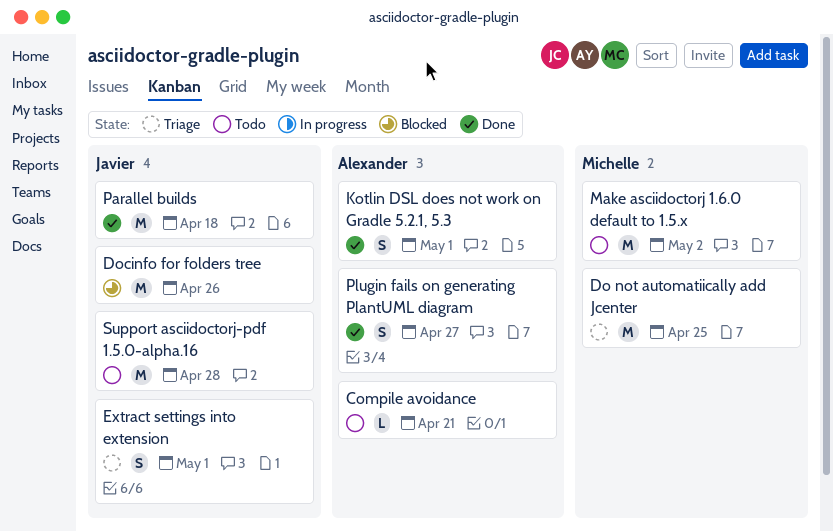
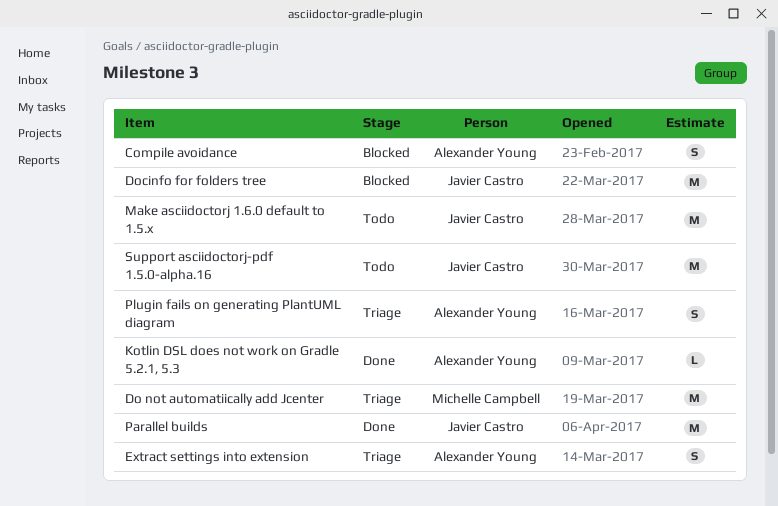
Compile avoidance, status: Todo -> Blocked
Compile avoidance, estimate: L -> S
Extract settings into extension, owner: Javier Castro -> Alexander Young
Kotlin DSL does not work on Gradle 5.2.1, 5.3, estimate: S -> L
Make asciidoctorj 1.6.0 default to 1.5.x, owner: Michelle Campbell -> Javier Castro
Plugin fails on generating PlantUML diagram, status: Done -> Triage

